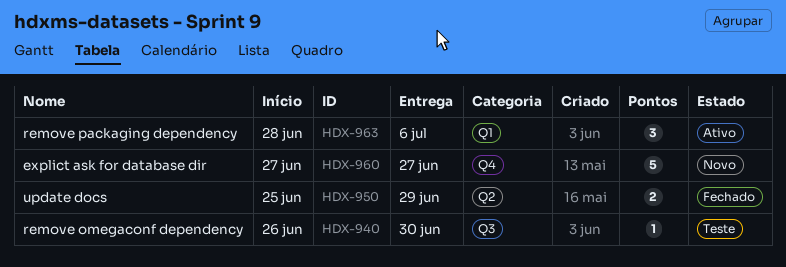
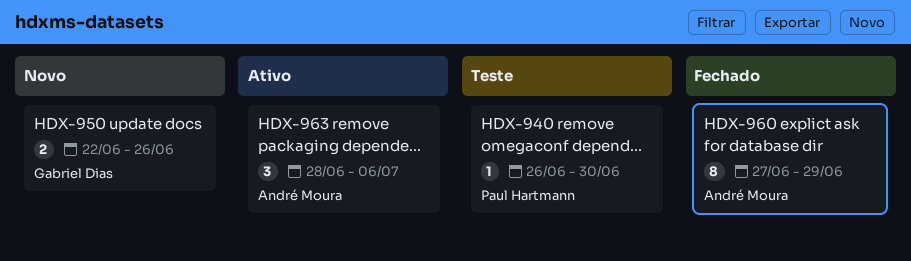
HDX-950, status: Fechado -> Novo
HDX-950, start: Jun 25 -> Jun 22
HDX-950, due: Jun 29 -> Jun 26
HDX-960, status: Novo -> Fechado
HDX-960, estimate: 5 -> 8
HDX-960, due: Jun 27 -> Jun 29

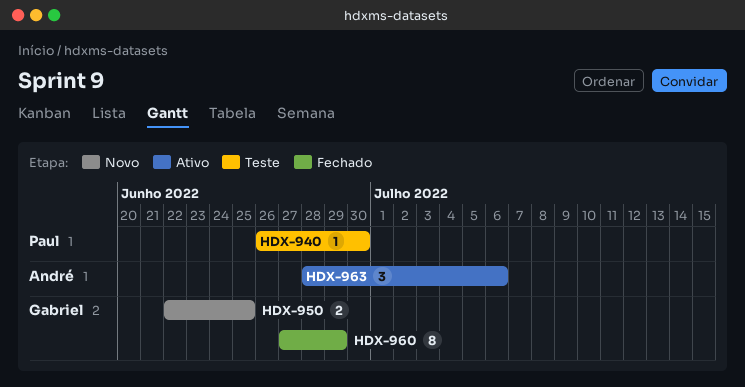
HDX-950, due: Jun 26 -> Jun 25
HDX-960, owner: André Moura -> Gabriel Dias

